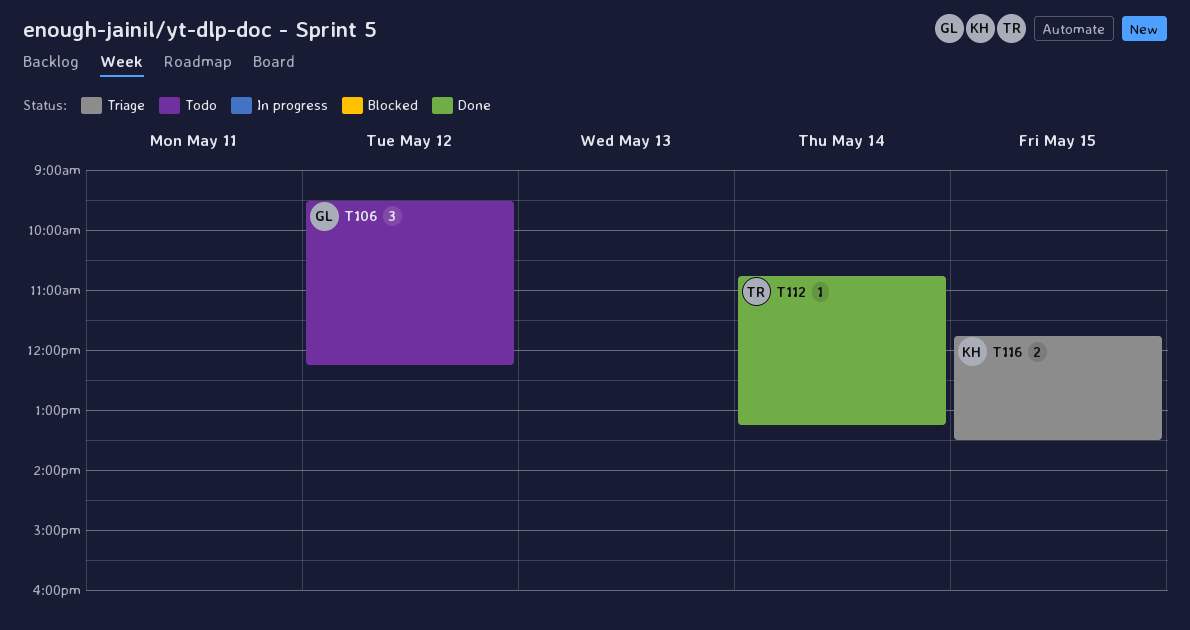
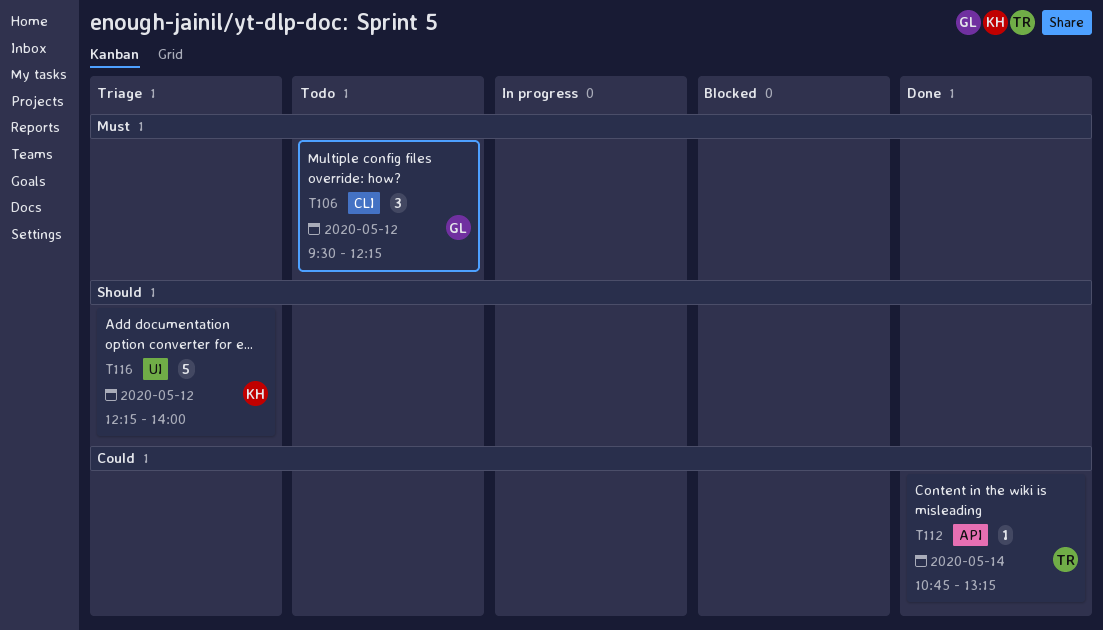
T116, estimate: 2 -> 5
T116, day: May 15 -> May 12
T116, begins: 11:45 -> 12:15
T116, ends: 13:30 -> 14:00

